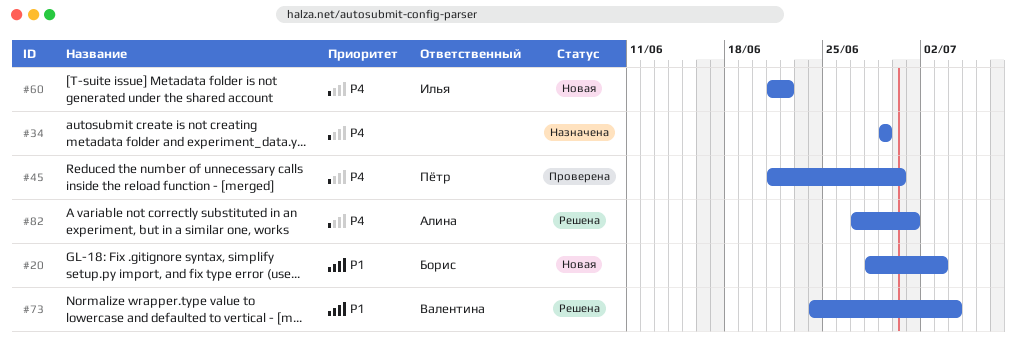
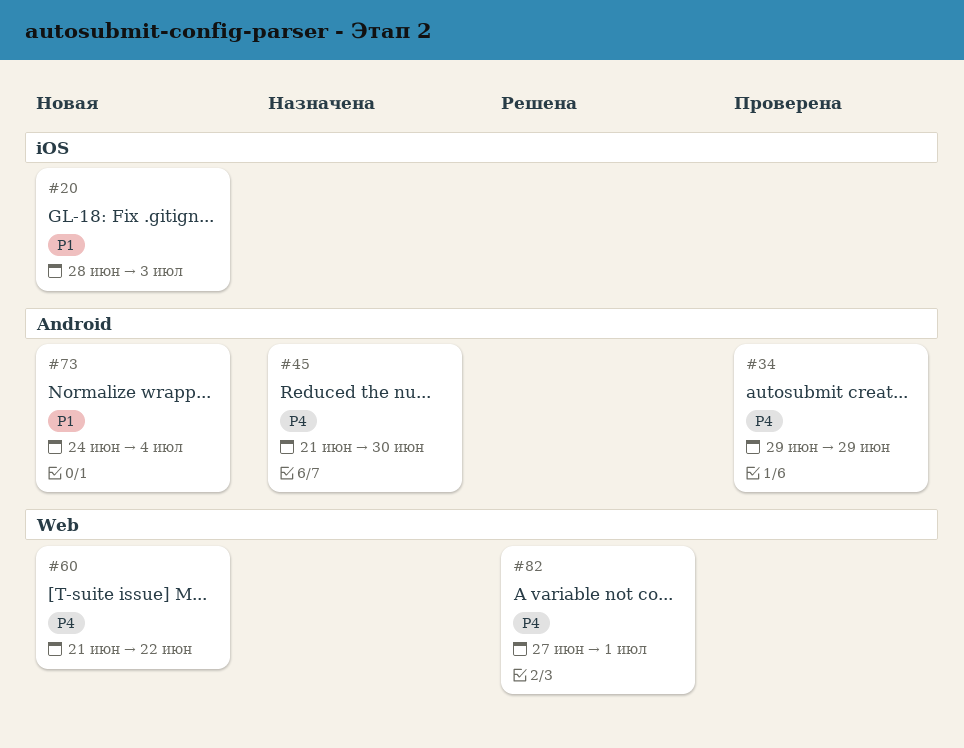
#34, status: Назначена -> Проверена
#45, status: Проверена -> Назначена
#73, status: Решена -> Новая

